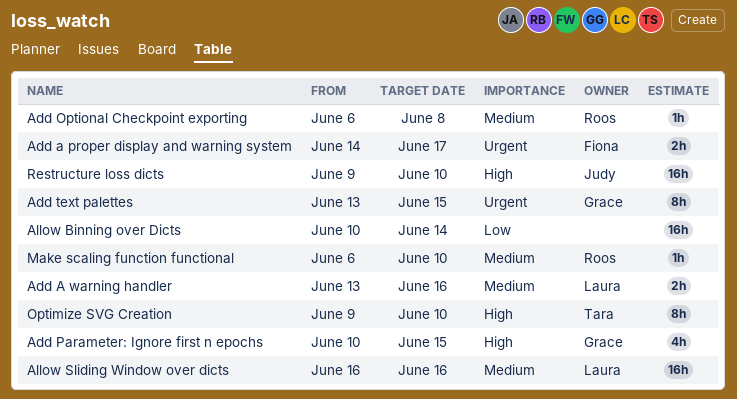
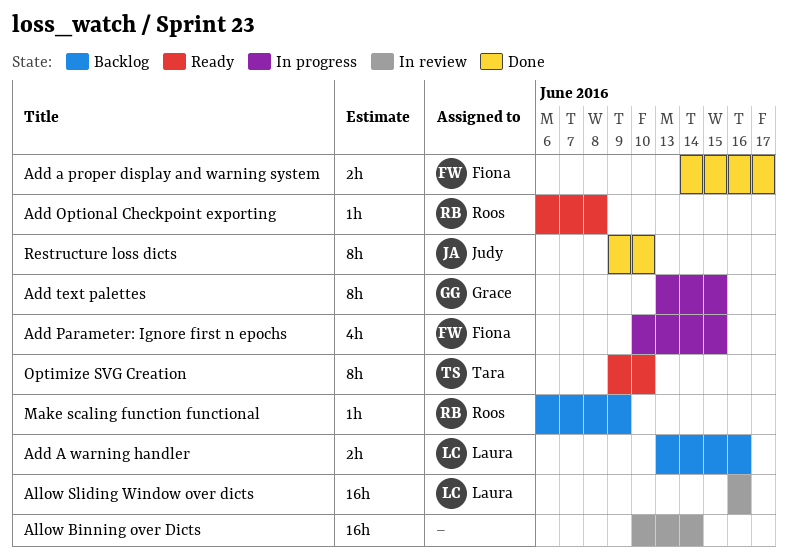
Add Parameter: Ignore first n epochs, owner: Grace -> Fiona
Make scaling function functional, due: Jun 10 -> Jun 9
Restructure loss dicts, estimate: 16h -> 8h

